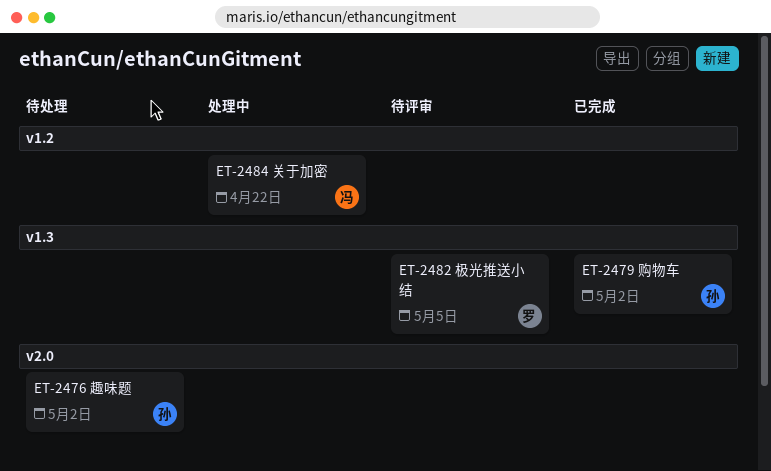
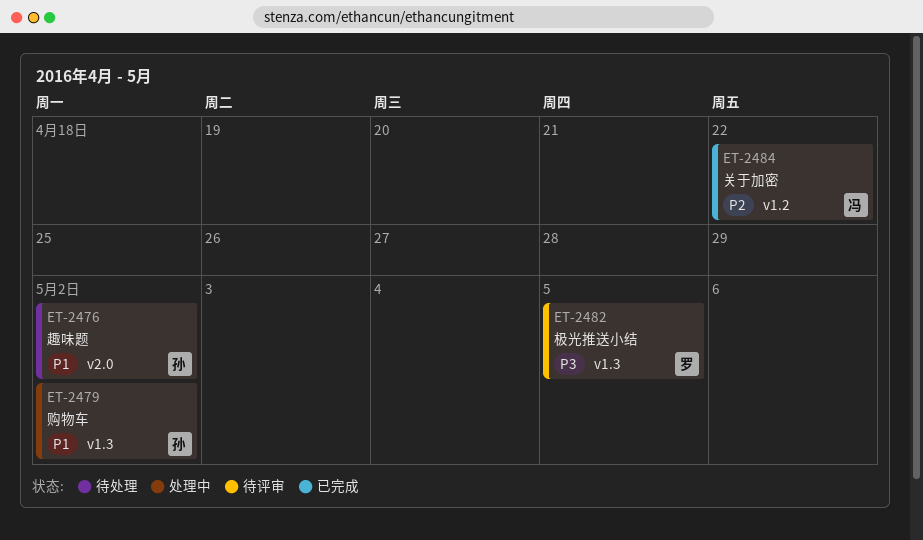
ET-2479, status: 已完成 -> 处理中
ET-2484, status: 处理中 -> 已完成

